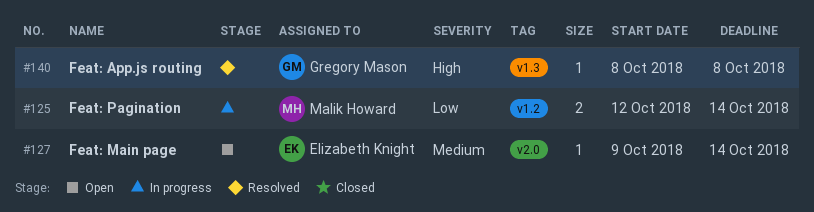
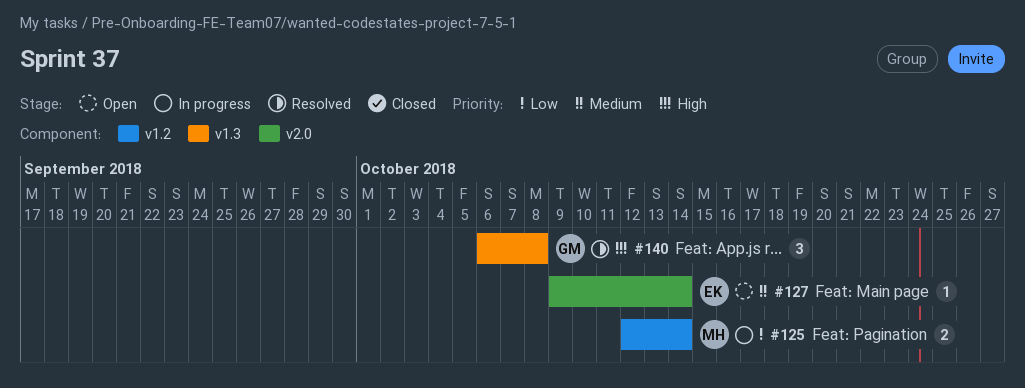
#140, estimate: 1 -> 3
#140, start: Oct 8 -> Oct 6

